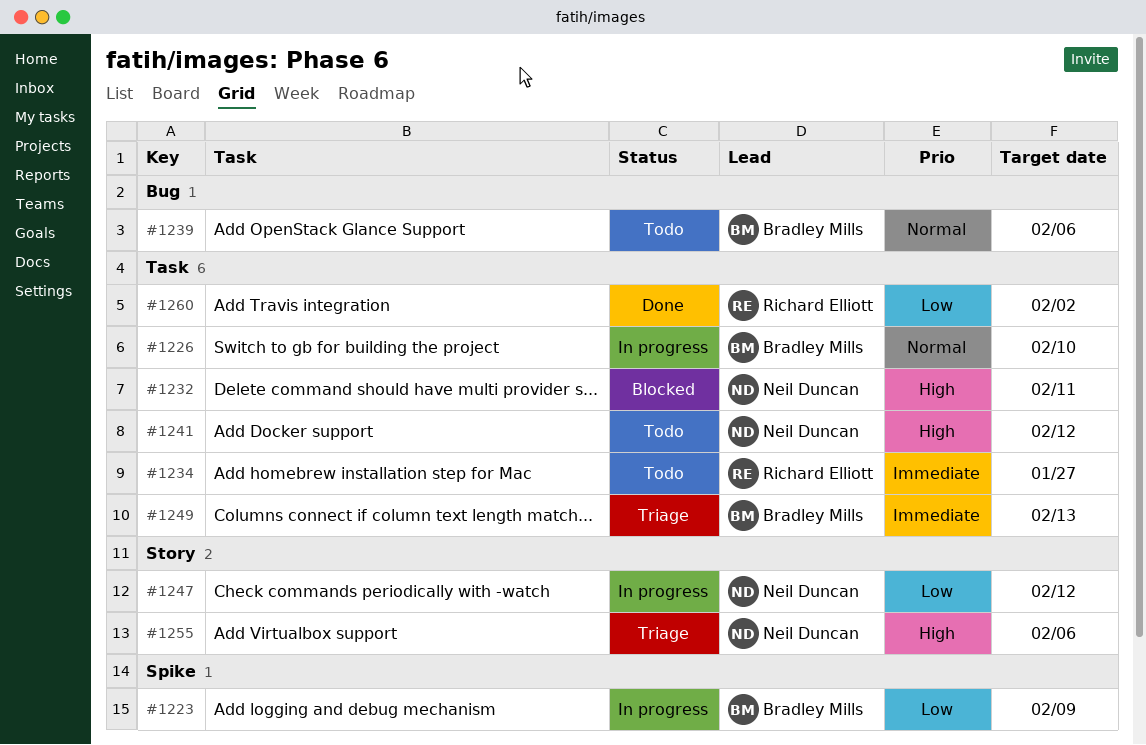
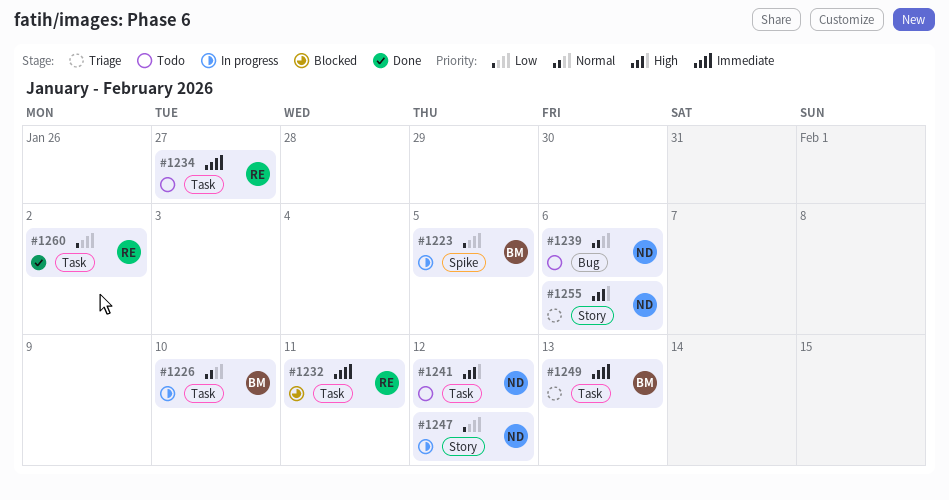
#1223, due: Feb 9 -> Feb 5
#1232, owner: Neil Duncan -> Richard Elliott
#1232, priority: High -> Immediate
#1239, owner: Bradley Mills -> Neil Duncan

